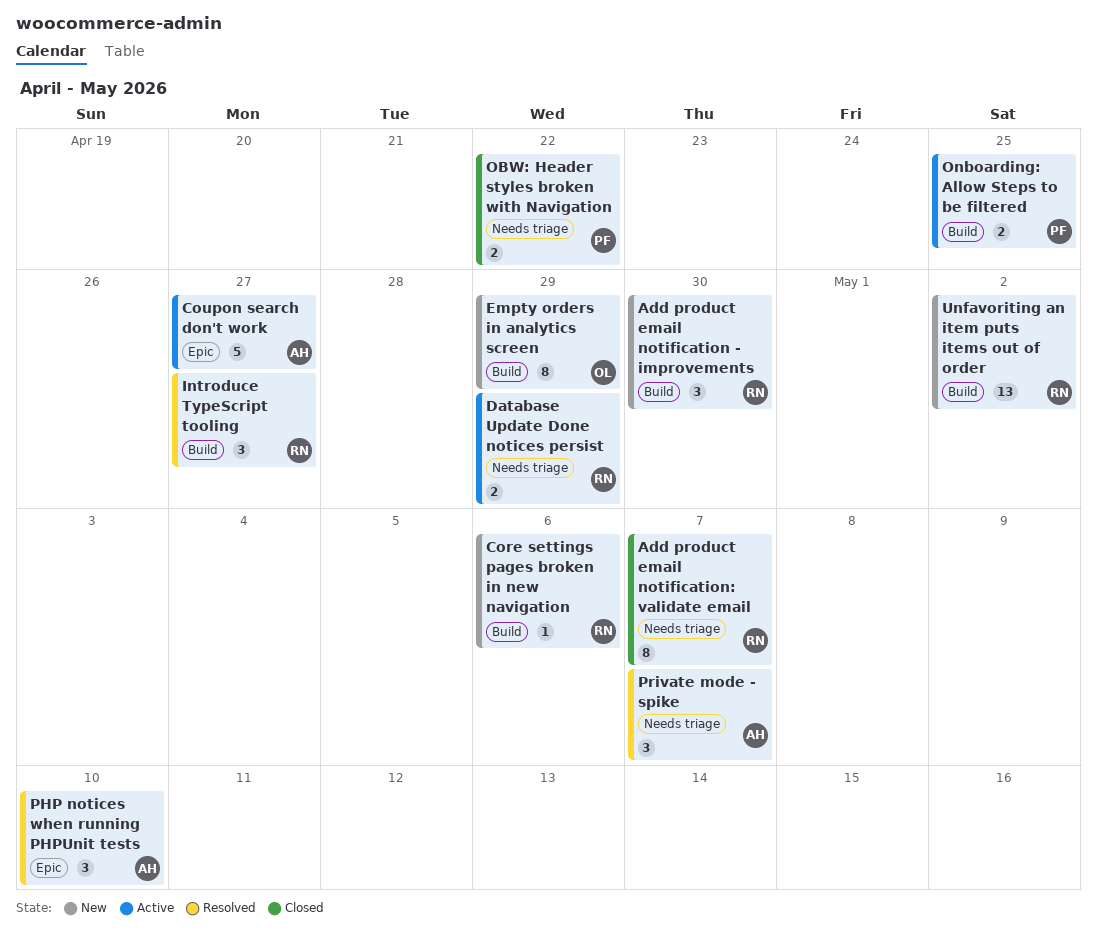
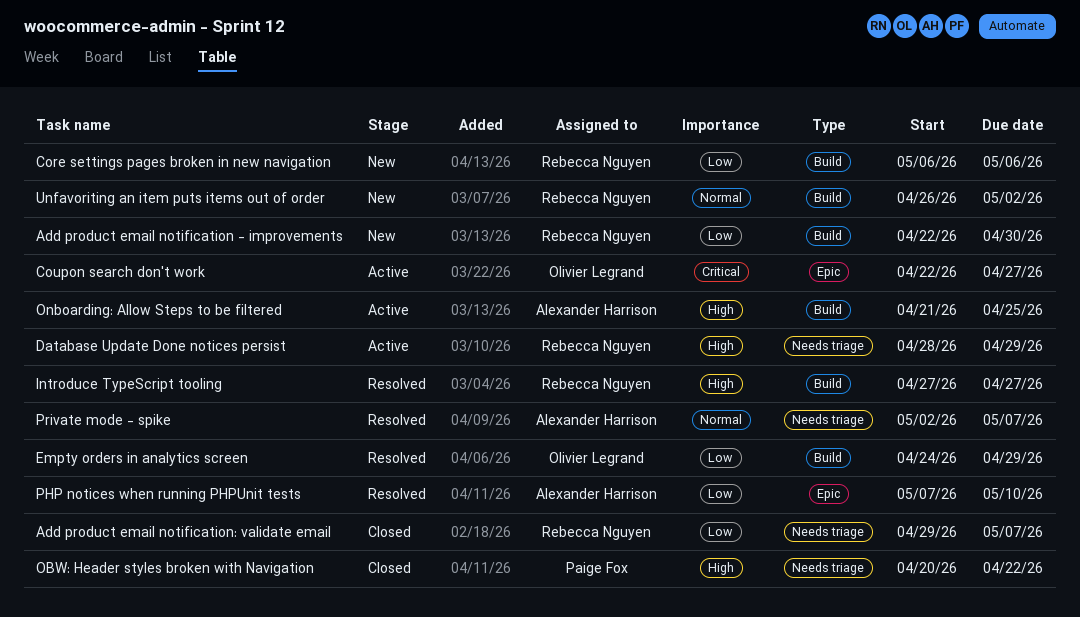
Coupon search don't work, owner: Alexander Harrison -> Olivier Legrand
Empty orders in analytics screen, status: New -> Resolved
Onboarding: Allow Steps to be filtered, owner: Paige Fox -> Alexander Harrison

